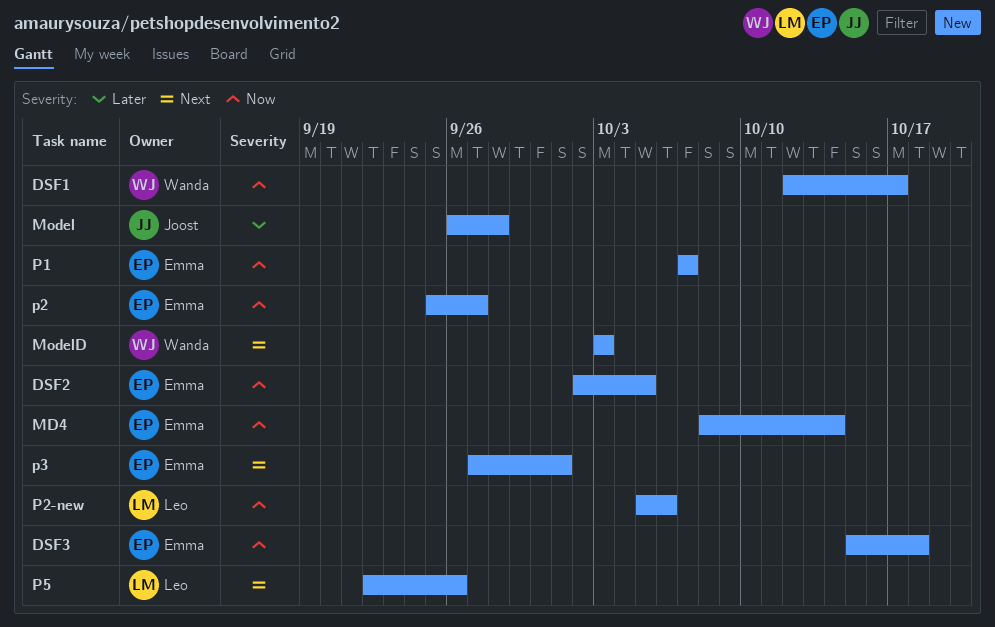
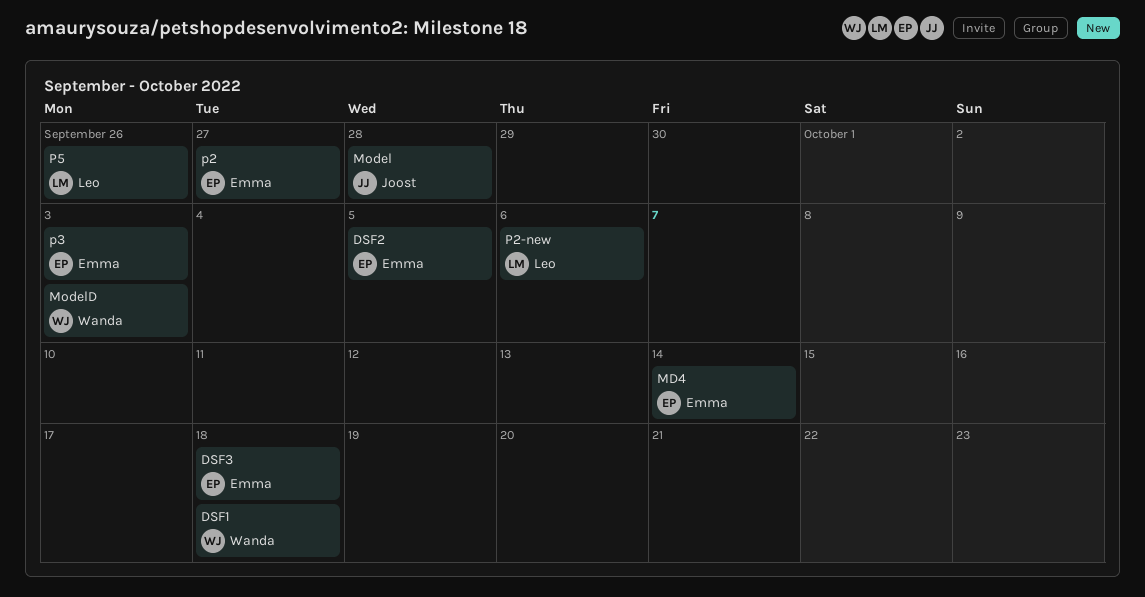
DSF1, due: Oct 17 -> Oct 18
P1: present -> none
p3, due: Oct 1 -> Oct 3

